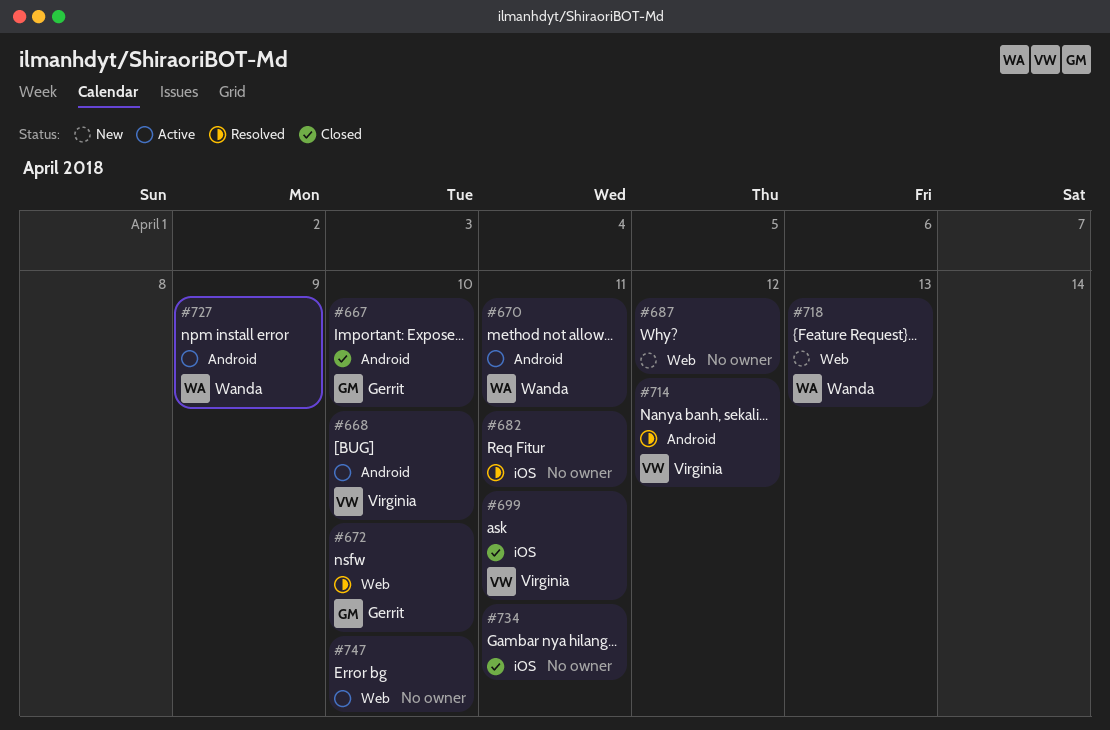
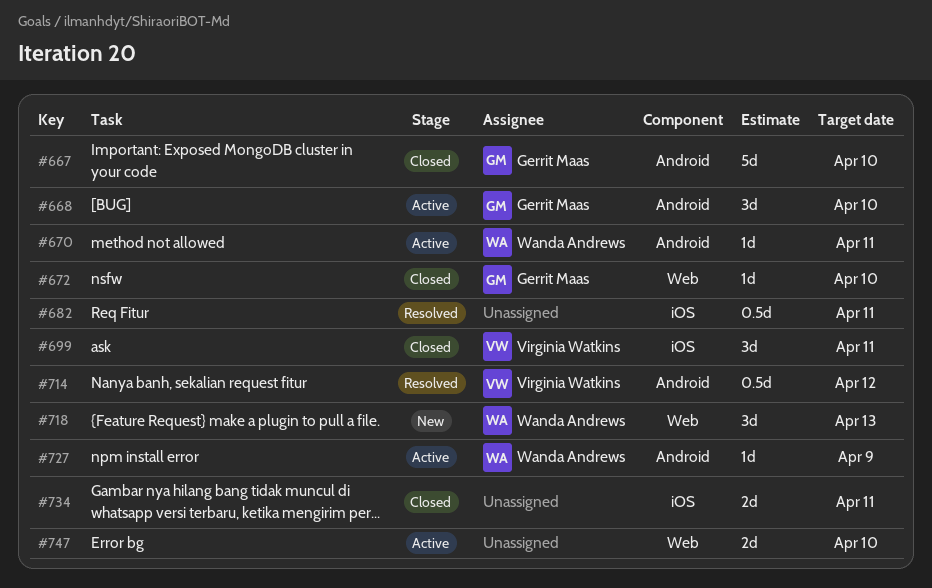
#668, owner: Virginia Watkins -> Gerrit Maas
#672, status: Resolved -> Closed
#687: present -> none

